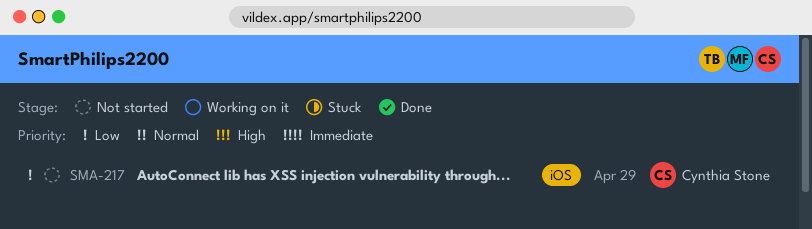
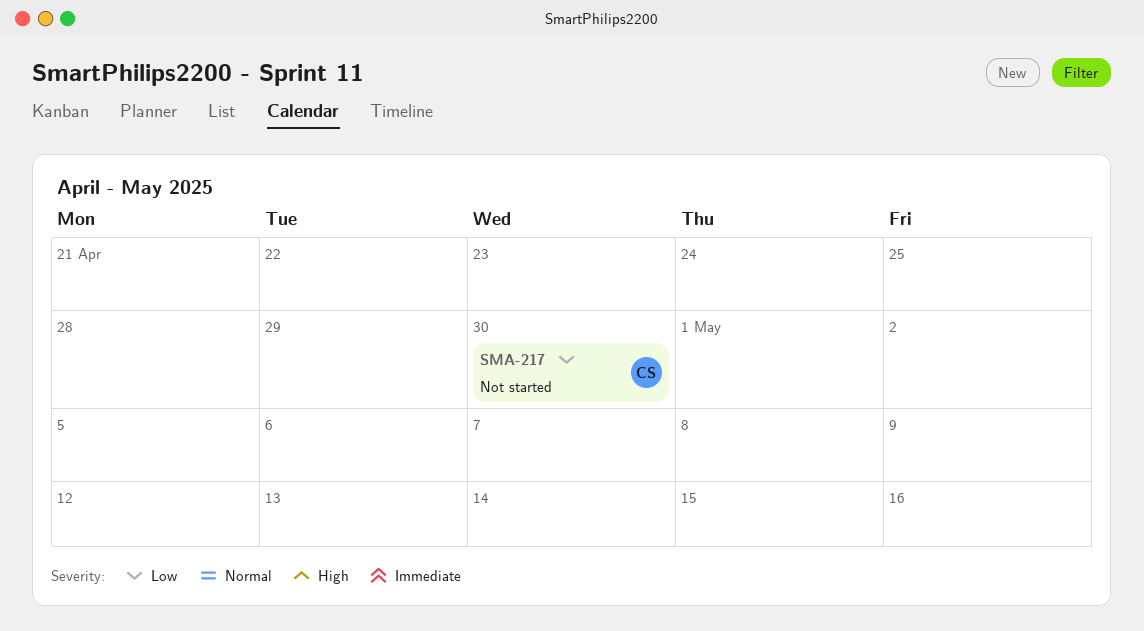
SMA-217, due: Apr 29 -> Apr 30

